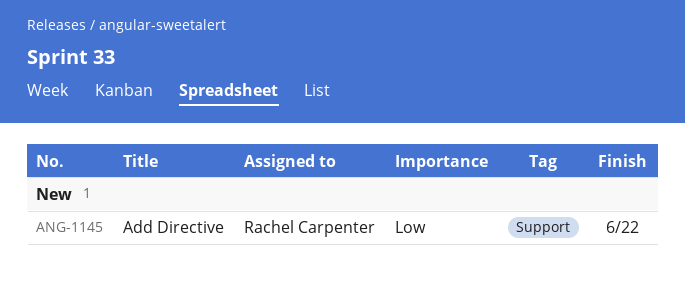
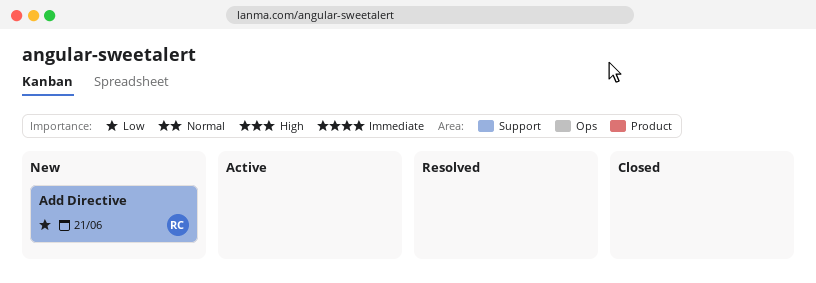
Add Directive, due: Jun 22 -> Jun 21

